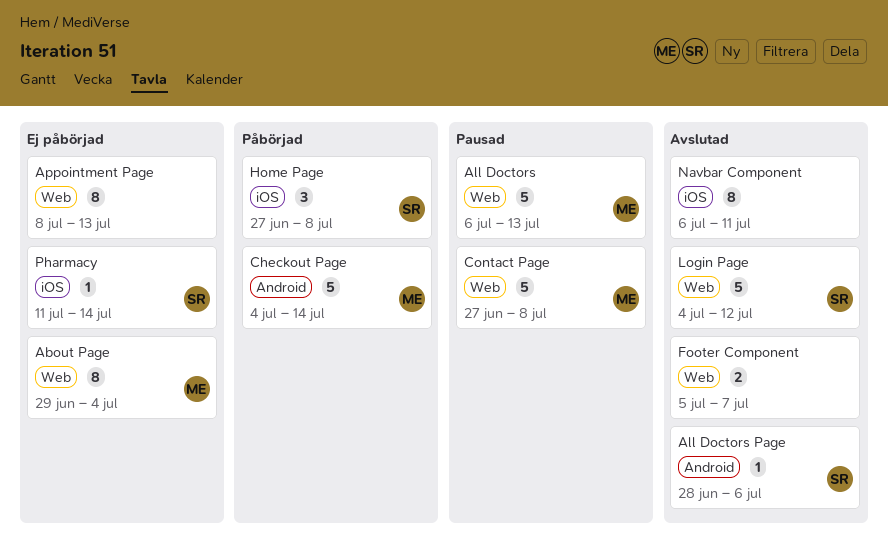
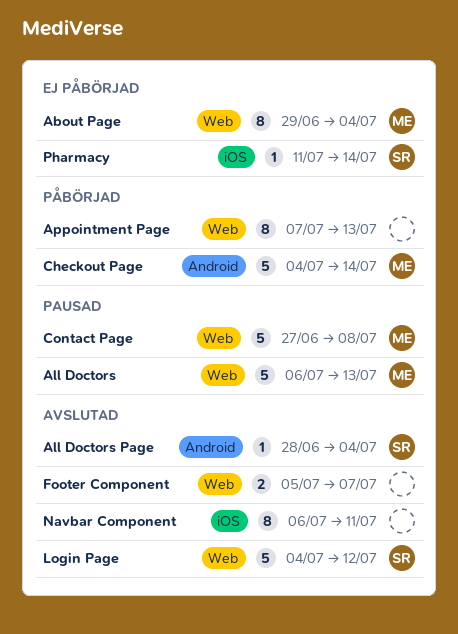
All Doctors Page, due: Jul 6 -> Jul 4
Appointment Page, status: Ej påbörjad -> Påbörjad
Appointment Page, start: Jul 8 -> Jul 7
Home Page: present -> none

